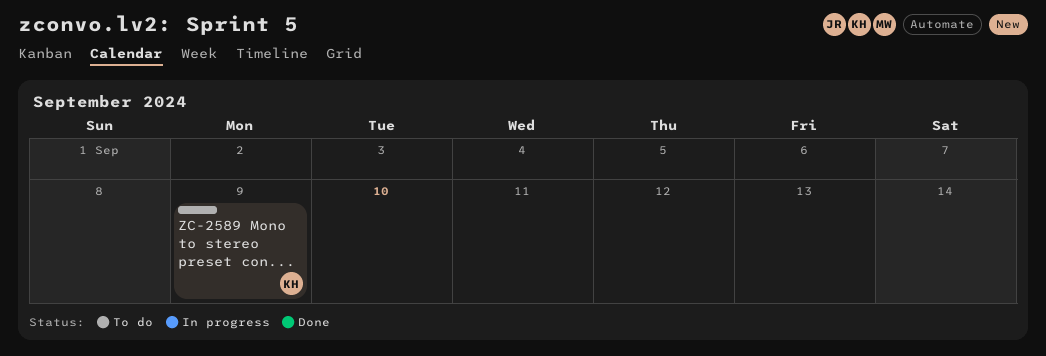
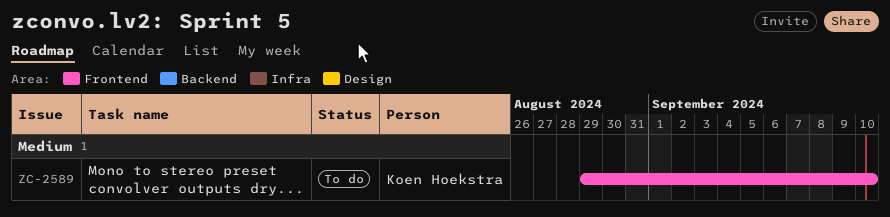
ZC-2589, due: Sep 9 -> Sep 10

